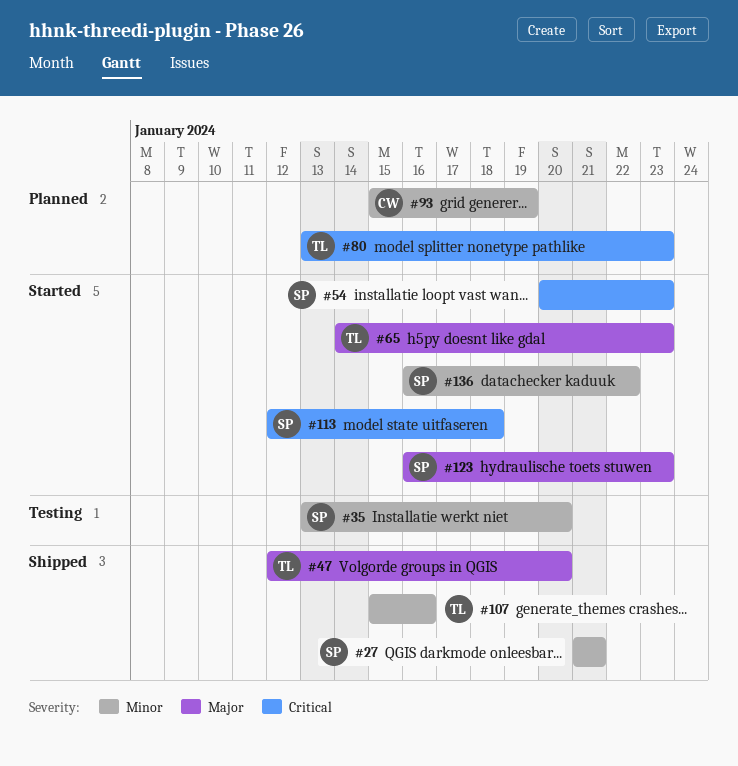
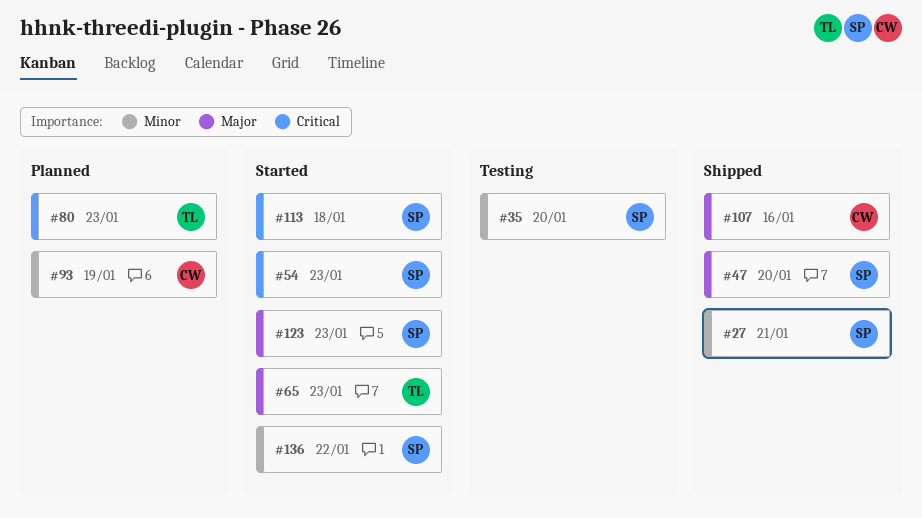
#47, owner: TL -> SP
#107, owner: TL -> CW
#107, priority: Minor -> Major

